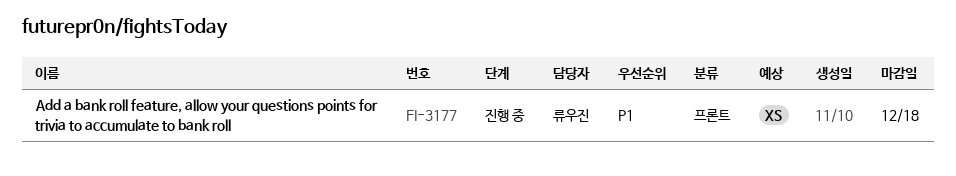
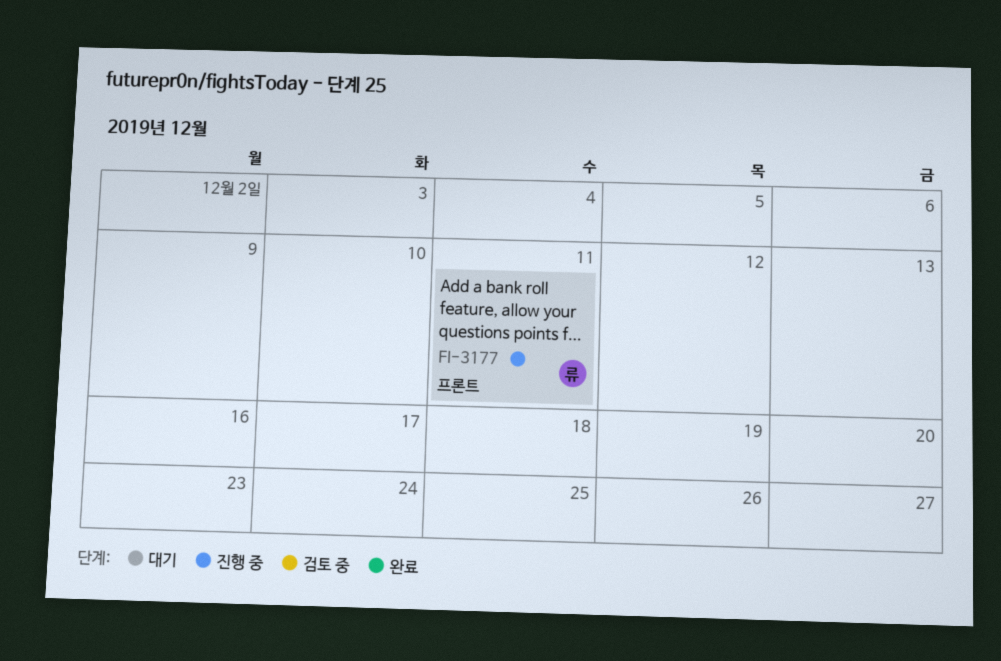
FI-3177, due: Dec 18 -> Dec 11

